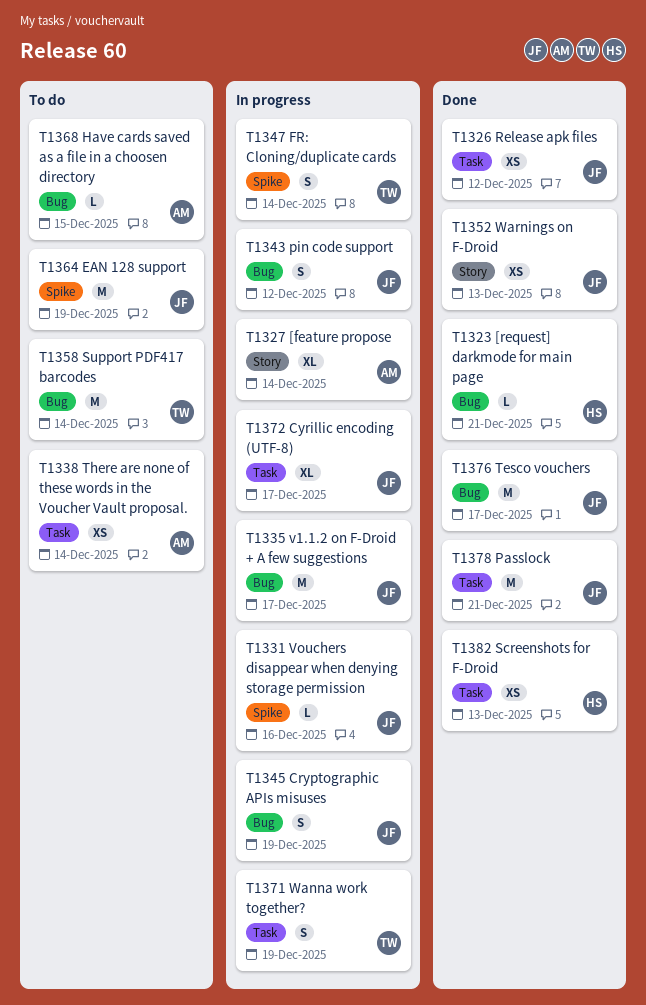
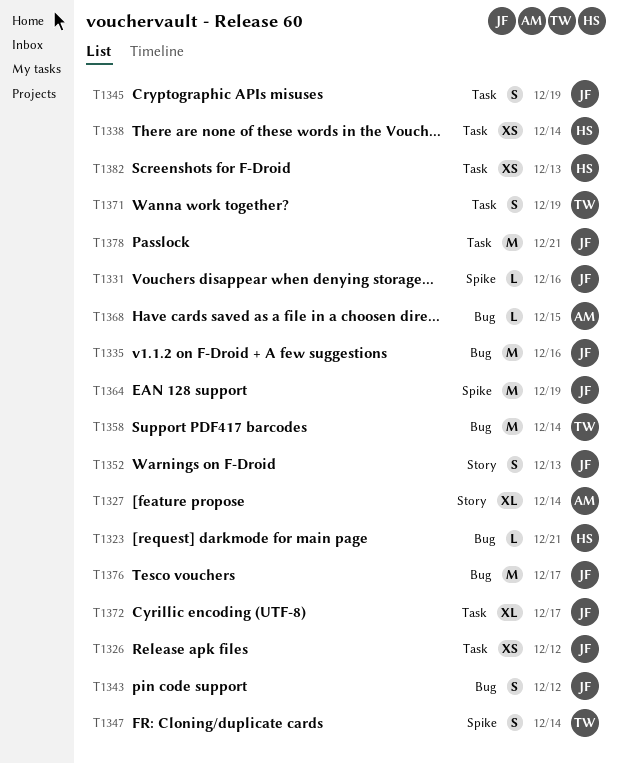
T1335, due: Dec 17 -> Dec 16
T1338, owner: AM -> HS
T1345, label: Bug -> Task
T1352, estimate: XS -> S

